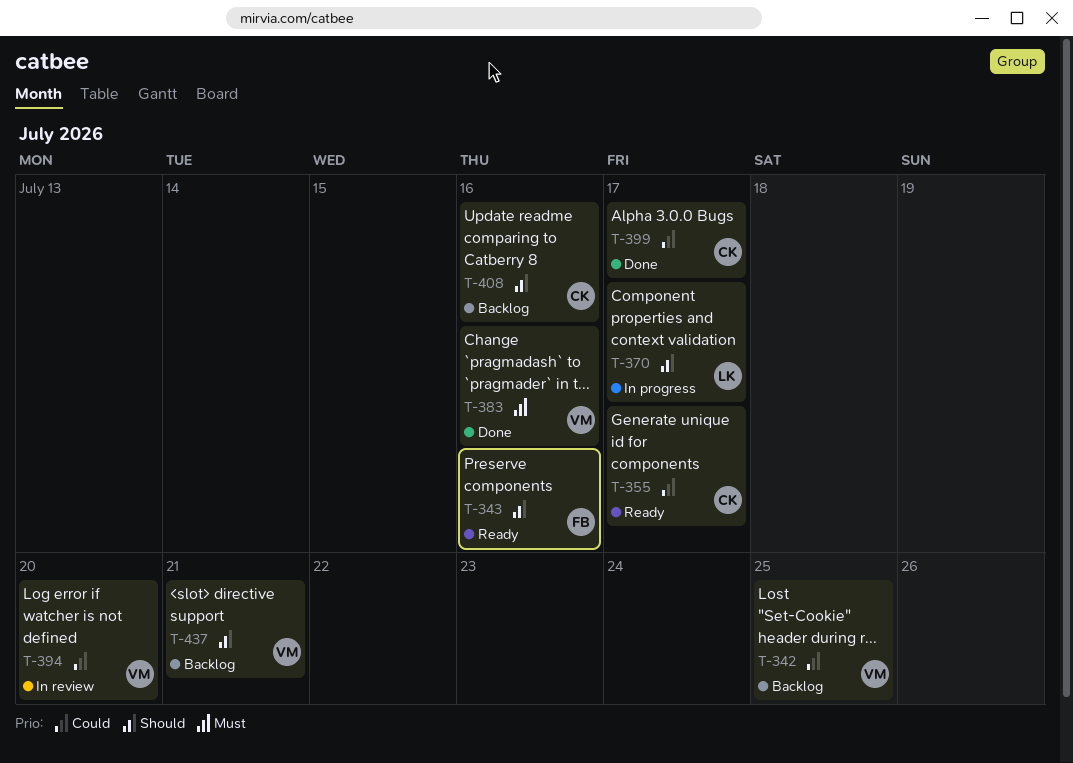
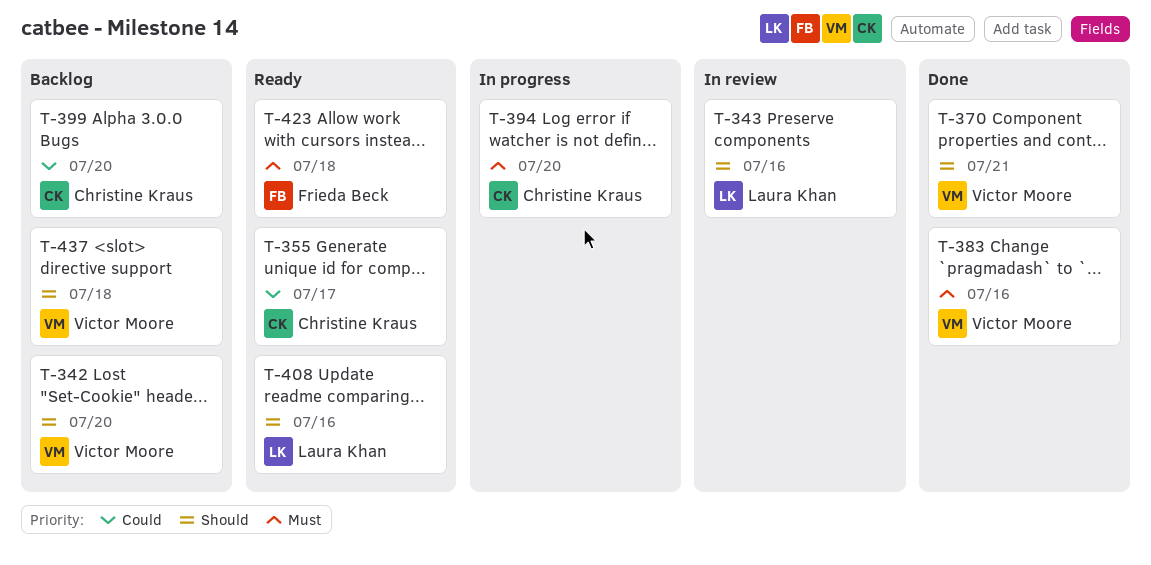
T-342, priority: Could -> Should
T-342, due: Jul 25 -> Jul 20
T-343, status: Ready -> In review
T-343, owner: Frieda Beck -> Laura Khan
T-370, status: In progress -> Done
T-370, owner: Laura Khan -> Victor Moore
T-370, due: Jul 17 -> Jul 21
T-394, status: In review -> In progress
T-394, owner: Victor Moore -> Christine Kraus
T-394, priority: Could -> Must
T-399, status: Done -> Backlog
T-399, due: Jul 17 -> Jul 20
T-408, status: Backlog -> Ready
T-408, owner: Christine Kraus -> Laura Khan
T-423: none -> present
T-437, due: Jul 21 -> Jul 18

